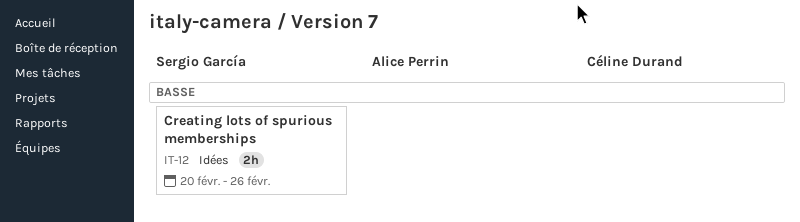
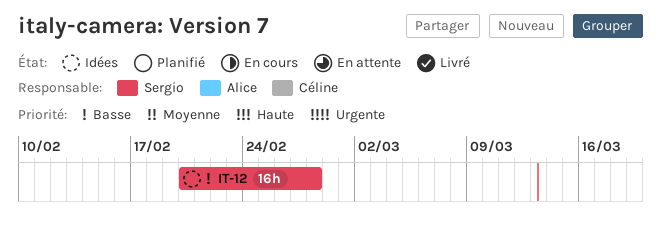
IT-12, estimate: 2h -> 16h
IT-12, due: Feb 26 -> Feb 28

